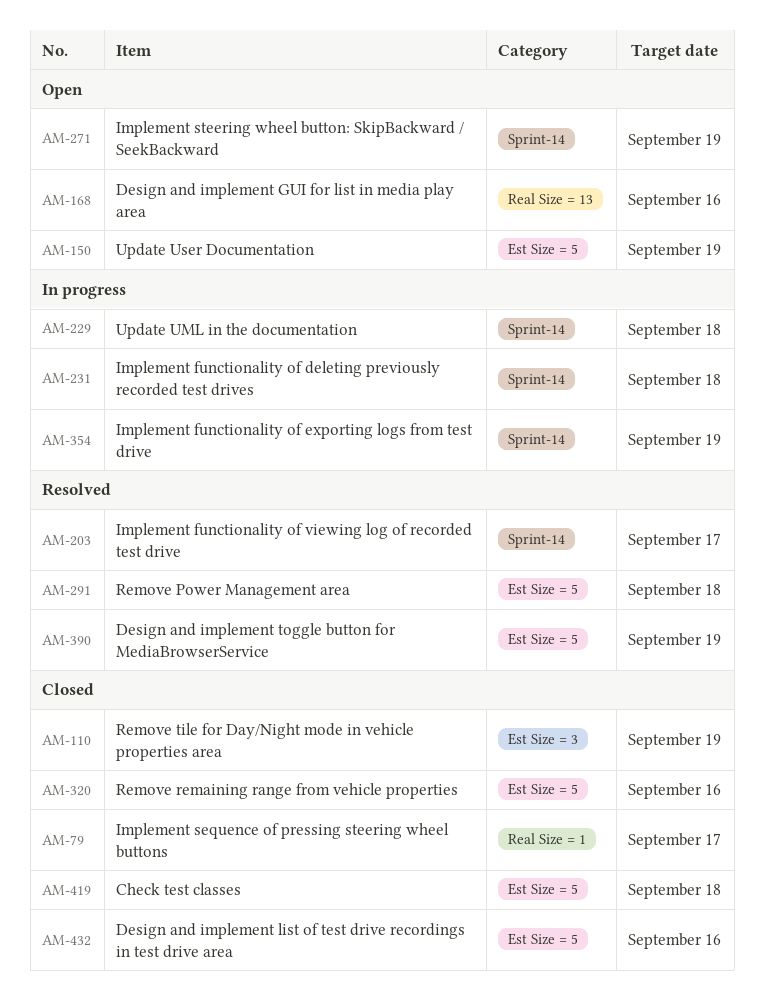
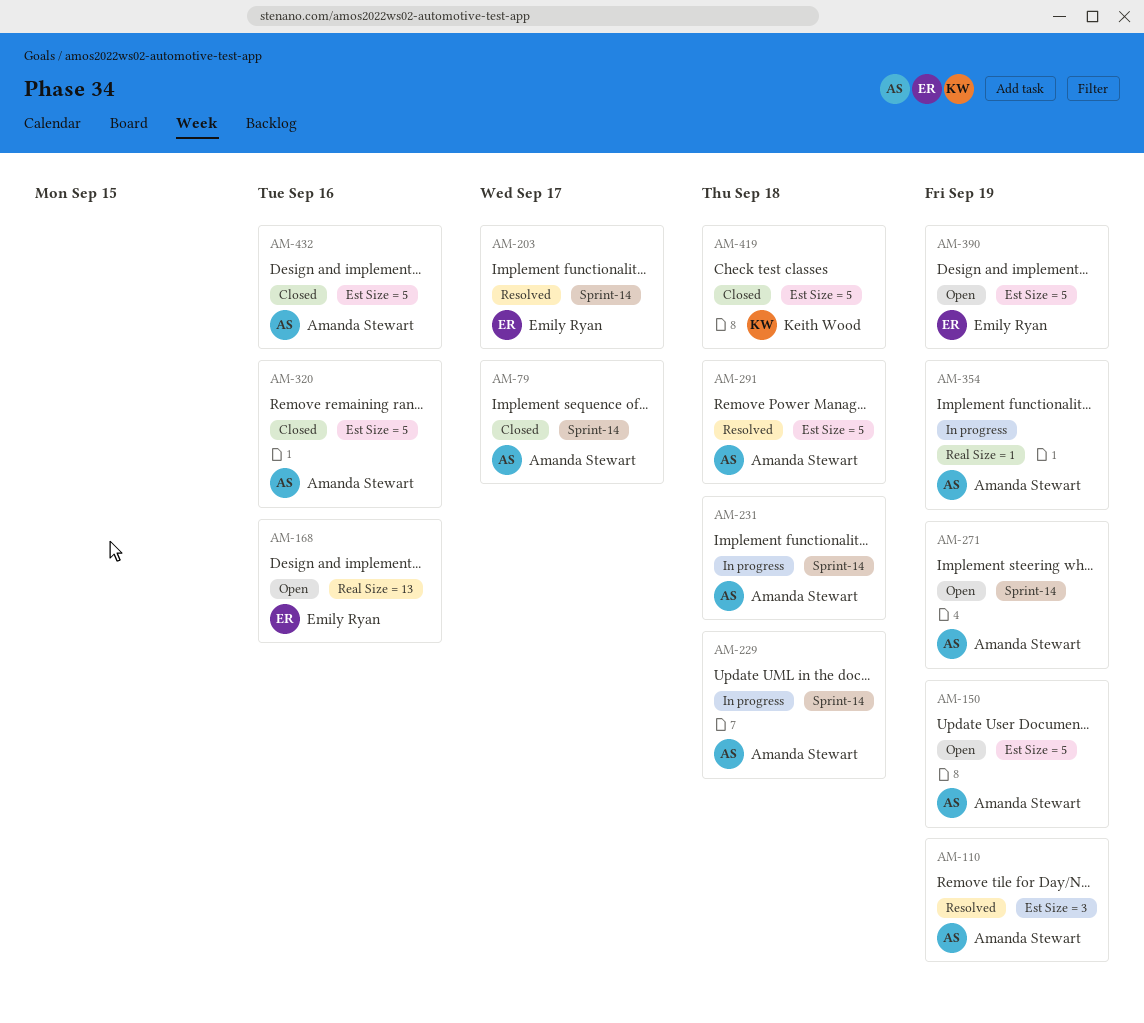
AM-79, label: Real Size = 1 -> Sprint-14
AM-110, status: Closed -> Resolved
AM-354, label: Sprint-14 -> Real Size = 1
AM-390, status: Resolved -> Open

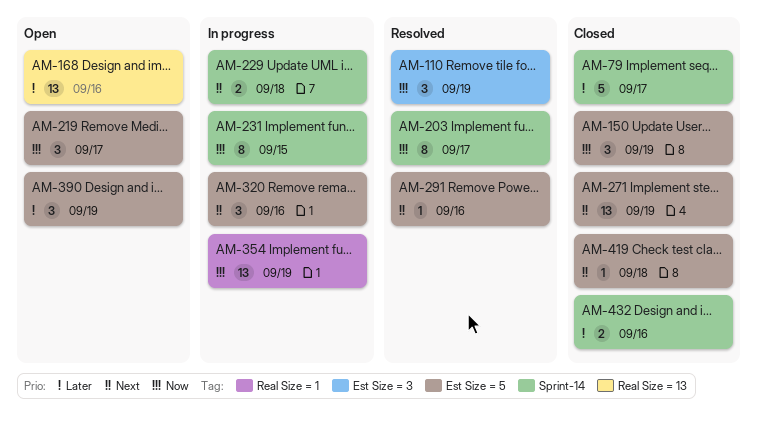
AM-150, status: Open -> Closed
AM-219: none -> present
AM-231, due: Sep 18 -> Sep 15
AM-271, status: Open -> Closed
AM-271, label: Sprint-14 -> Est Size = 5
AM-291, due: Sep 18 -> Sep 16
AM-320, status: Closed -> In progress
AM-432, label: Est Size = 5 -> Sprint-14

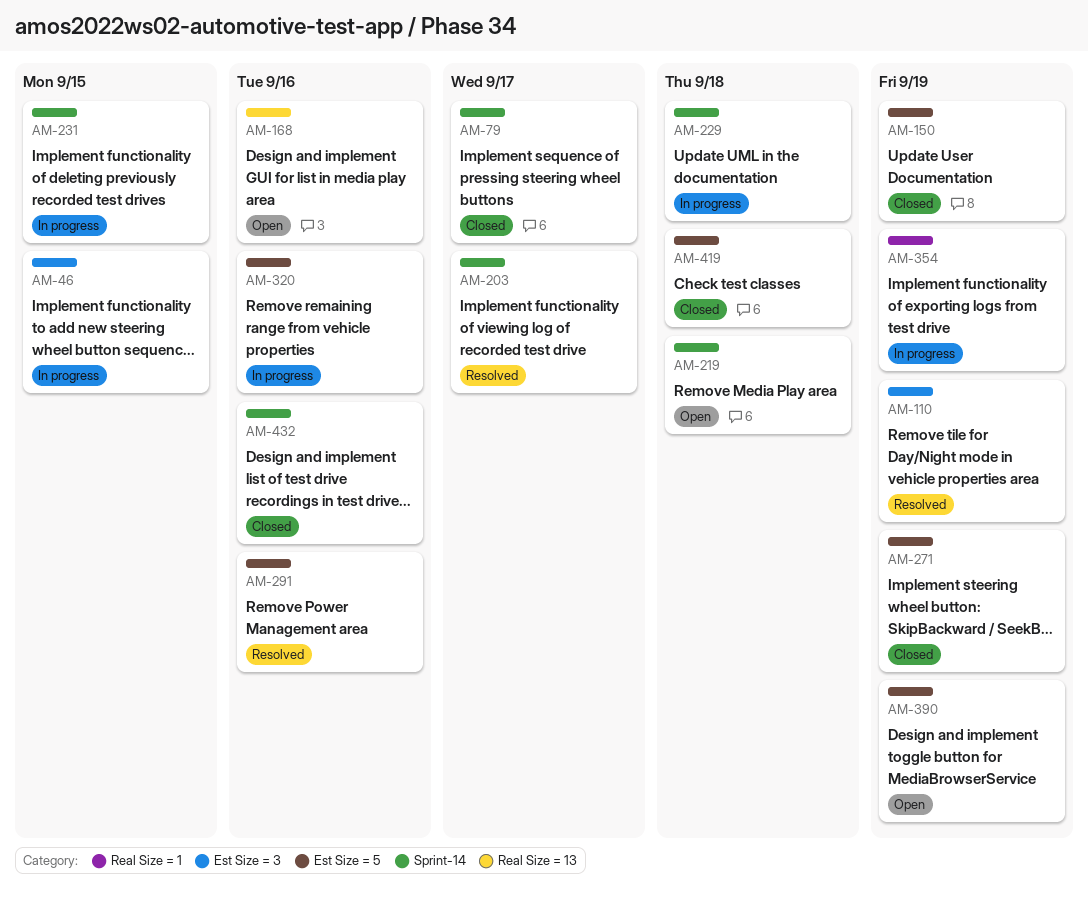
AM-46: none -> present
AM-219, label: Est Size = 5 -> Sprint-14
AM-219, due: Sep 17 -> Sep 18

